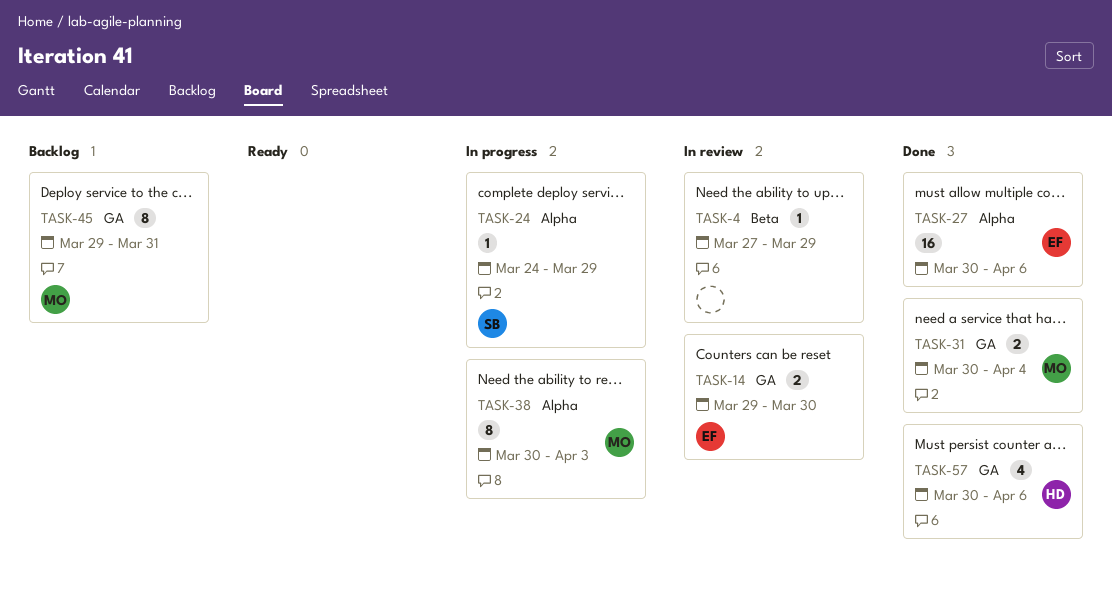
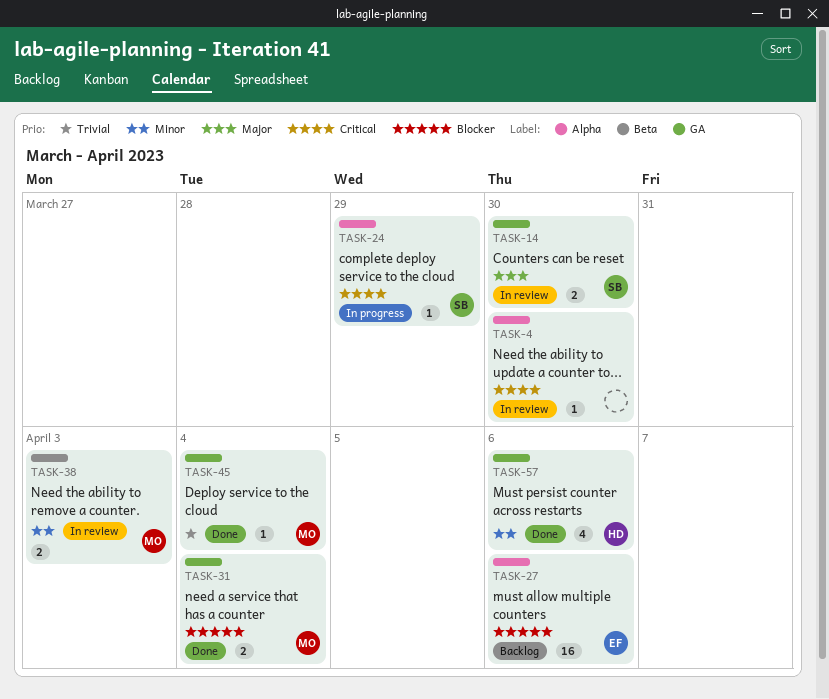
TASK-4, label: Beta -> Alpha
TASK-4, due: Mar 29 -> Mar 30
TASK-14, owner: EF -> SB
TASK-27, status: Done -> Backlog
TASK-38, status: In progress -> In review
TASK-38, label: Alpha -> Beta
TASK-38, estimate: 8 -> 2
TASK-45, status: Backlog -> Done
TASK-45, estimate: 8 -> 1
TASK-45, due: Mar 31 -> Apr 4

